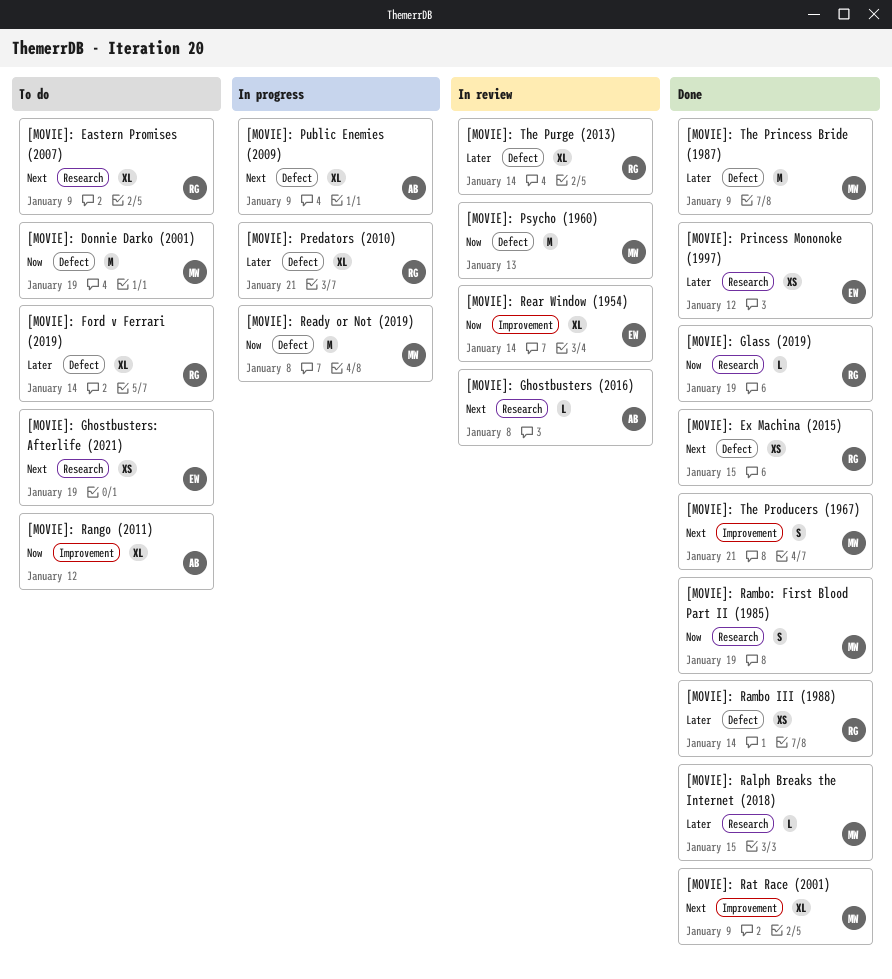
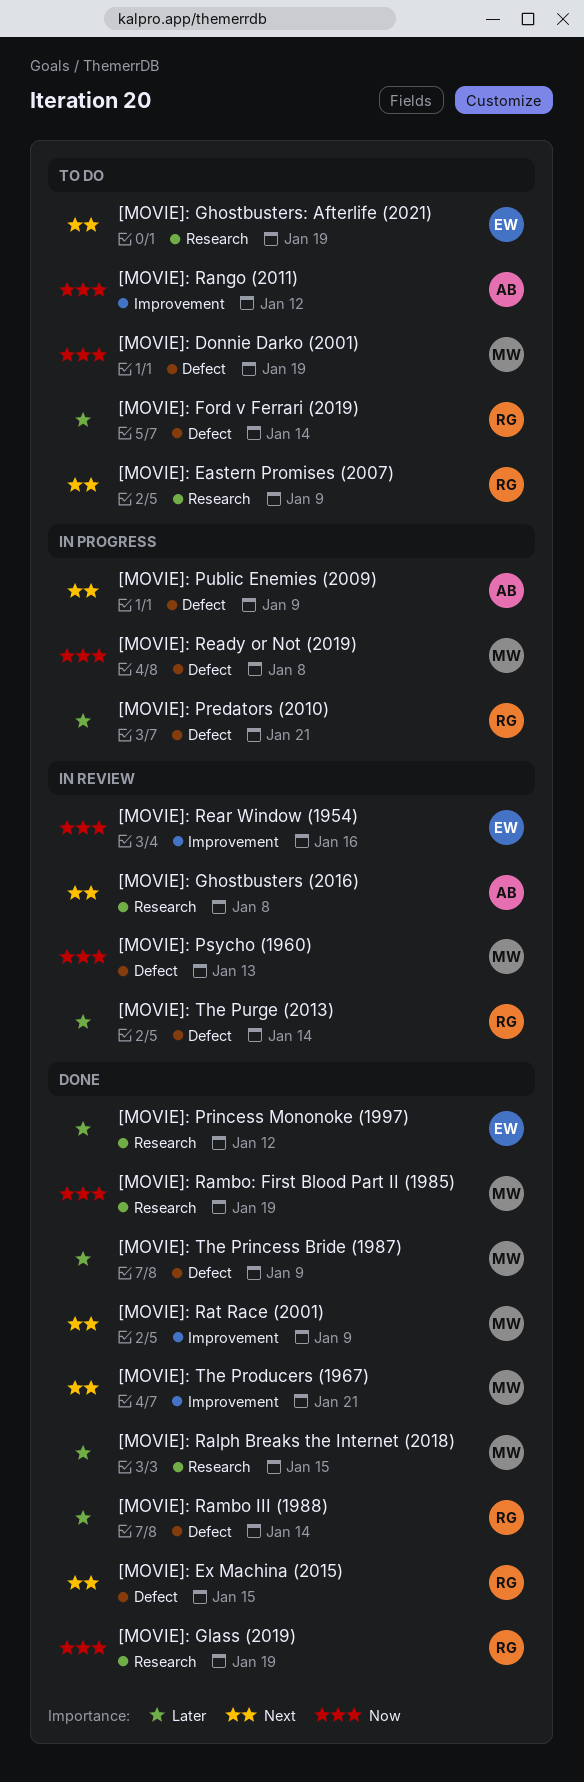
[MOVIE]: Rear Window (1954), due: Jan 14 -> Jan 16

